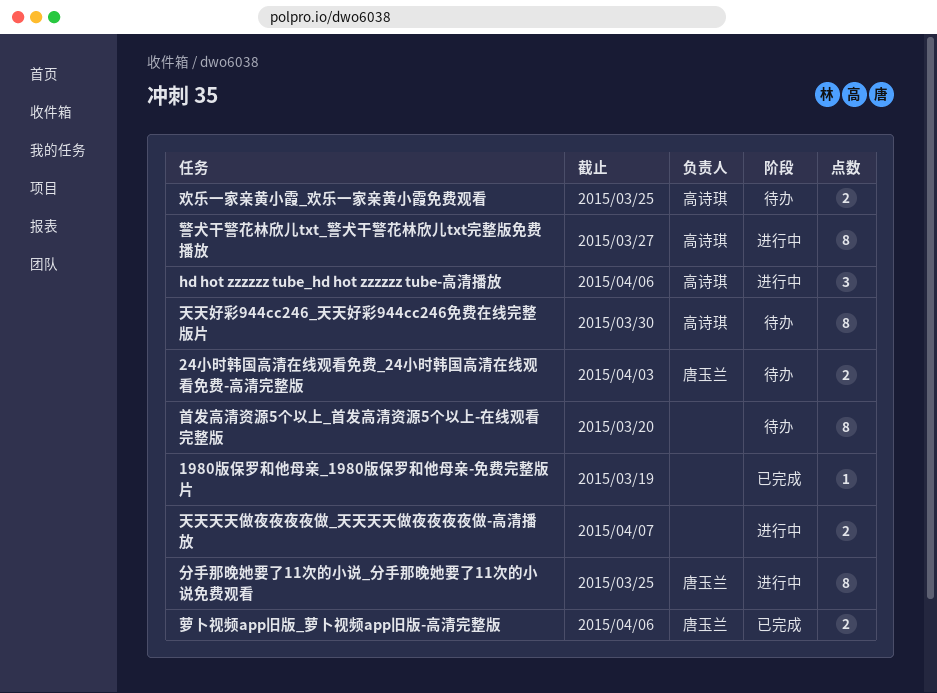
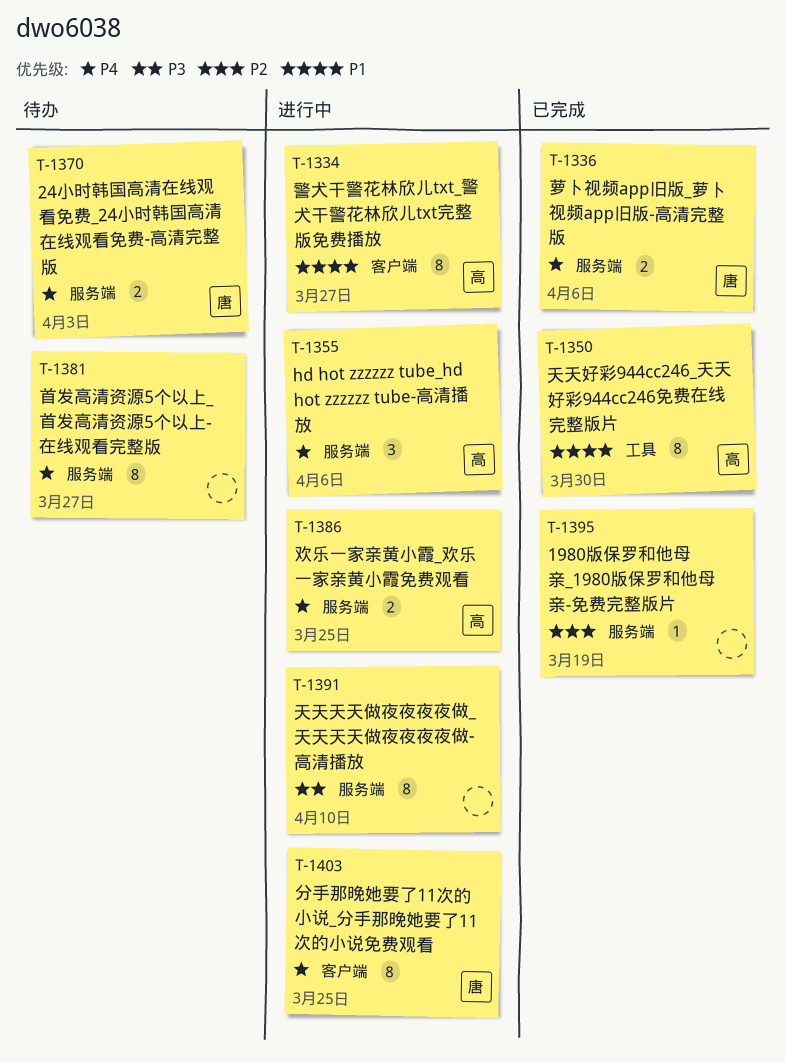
天天天天做夜夜夜夜做_天天天天做夜夜夜夜做-高清播放, estimate: 2 -> 8
天天天天做夜夜夜夜做_天天天天做夜夜夜夜做-高清播放, due: Apr 7 -> Apr 10
天天好彩944cc246_天天好彩944cc246免费在线完整版片, status: 待办 -> 已完成
欢乐一家亲黄小霞_欢乐一家亲黄小霞免费观看, status: 待办 -> 进行中
首发高清资源5个以上_首发高清资源5个以上-在线观看完整版, due: Mar 20 -> Mar 27

